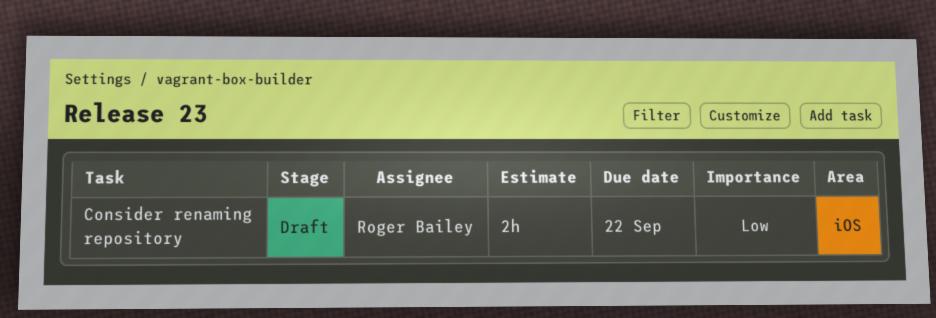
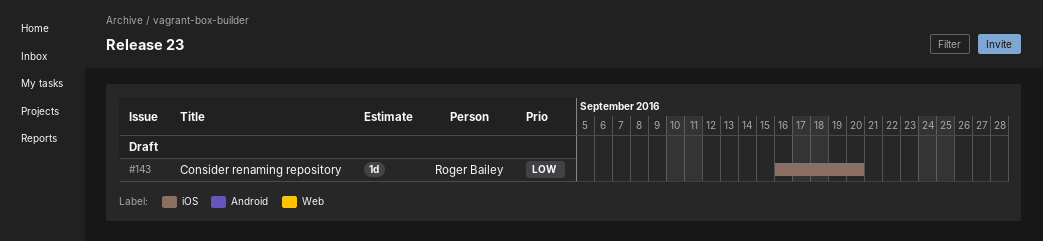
Consider renaming repository, estimate: 2h -> 1d
Consider renaming repository, due: Sep 22 -> Sep 20

